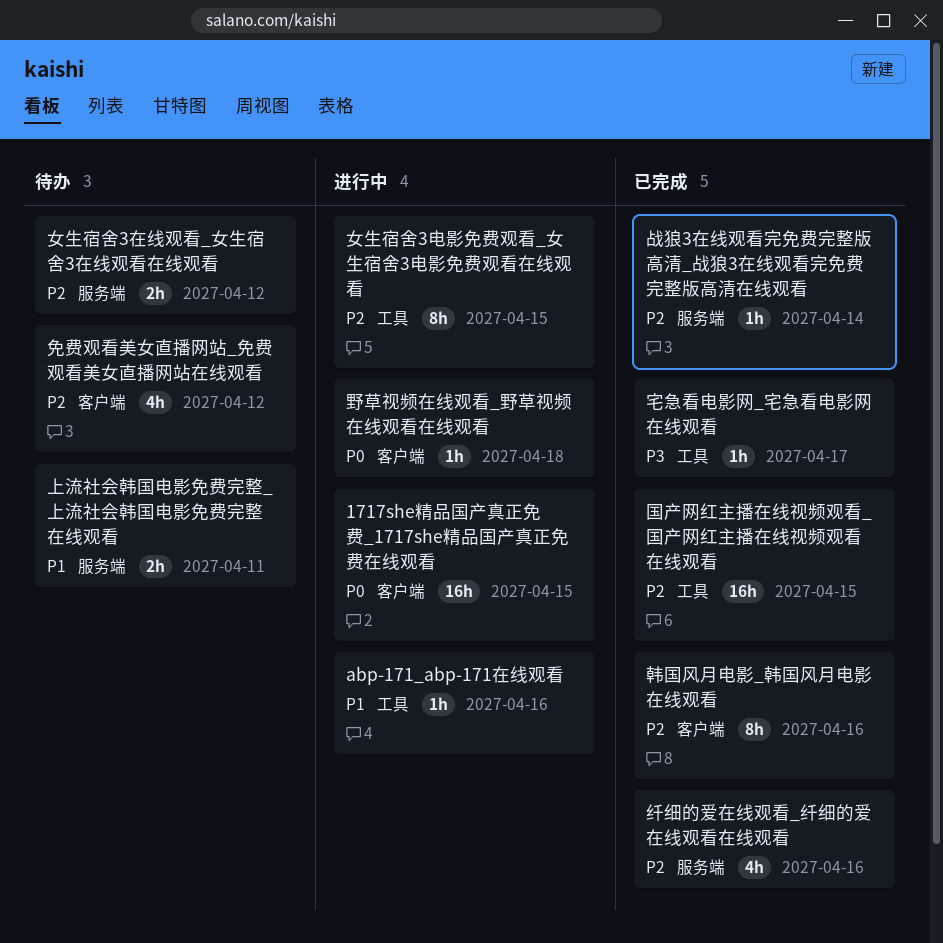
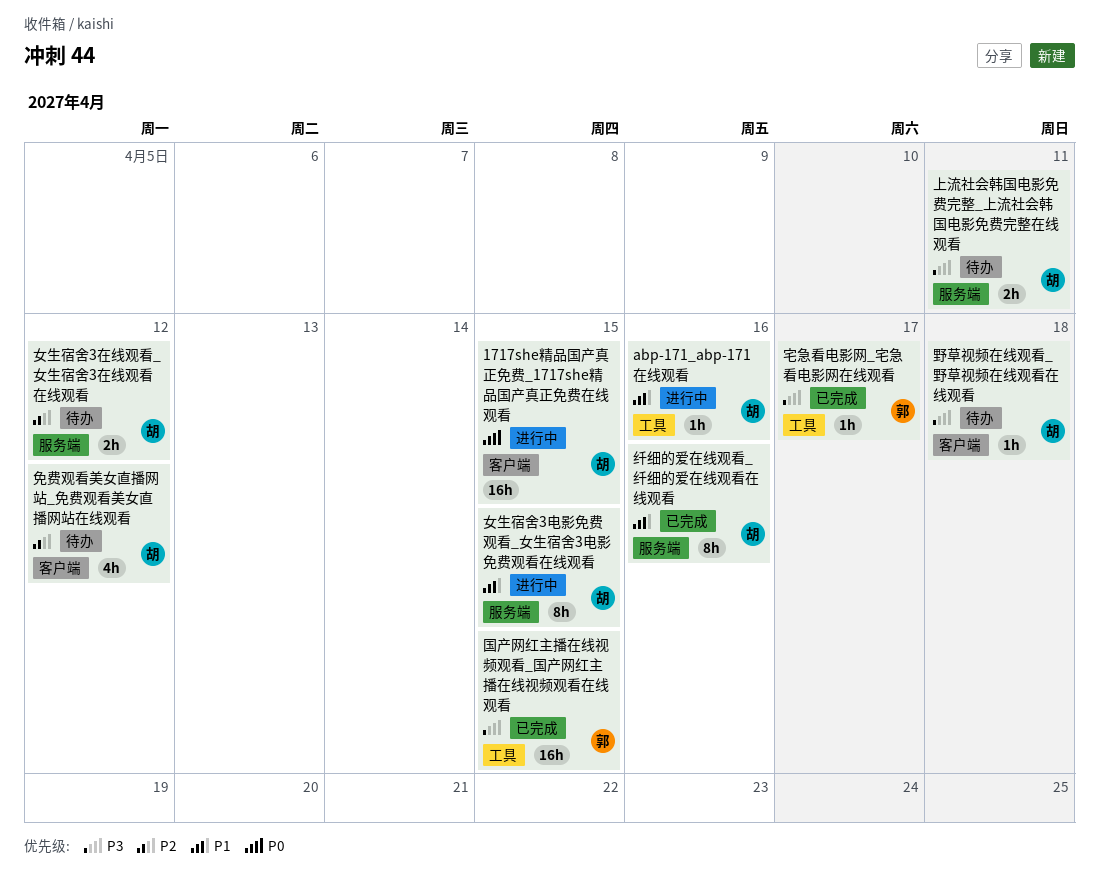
上流社会韩国电影免费完整_上流社会韩国电影免费完整在线观看, priority: P1 -> P3
国产网红主播在线视频观看_国产网红主播在线视频观看在线观看, priority: P2 -> P3
女生宿舍3电影免费观看_女生宿舍3电影免费观看在线观看, priority: P2 -> P1
女生宿舍3电影免费观看_女生宿舍3电影免费观看在线观看, label: 工具 -> 服务端
战狼3在线观看完免费完整版高清_战狼3在线观看完免费完整版高清在线观看: present -> none
纤细的爱在线观看_纤细的爱在线观看在线观看, priority: P2 -> P1
纤细的爱在线观看_纤细的爱在线观看在线观看, estimate: 4h -> 8h
野草视频在线观看_野草视频在线观看在线观看, status: 进行中 -> 待办
野草视频在线观看_野草视频在线观看在线观看, priority: P0 -> P3
韩国风月电影_韩国风月电影在线观看: present -> none

